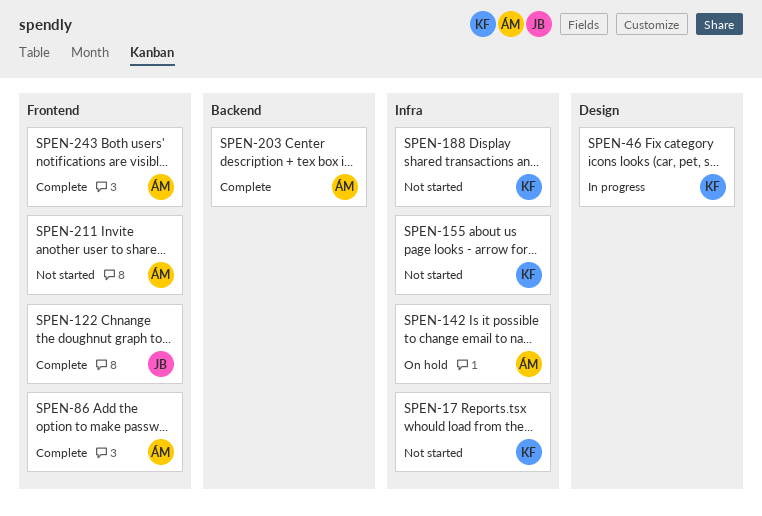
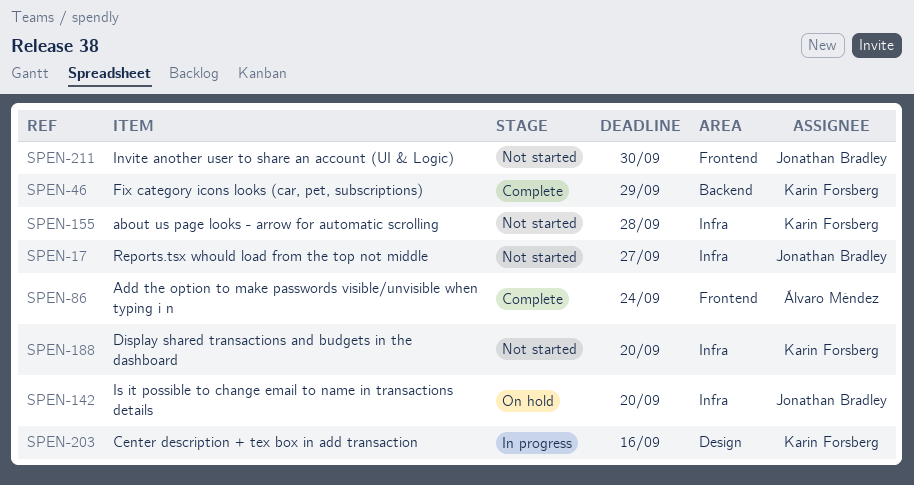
SPEN-17, owner: Karin Forsberg -> Jonathan Bradley
SPEN-46, status: In progress -> Complete
SPEN-46, label: Design -> Backend
SPEN-122: present -> none
SPEN-142, owner: Álvaro Méndez -> Jonathan Bradley
SPEN-203, status: Complete -> In progress
SPEN-203, owner: Álvaro Méndez -> Karin Forsberg
SPEN-203, label: Backend -> Design
SPEN-211, owner: Álvaro Méndez -> Jonathan Bradley
SPEN-243: present -> none

